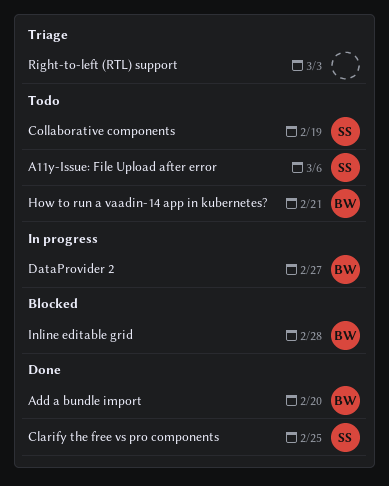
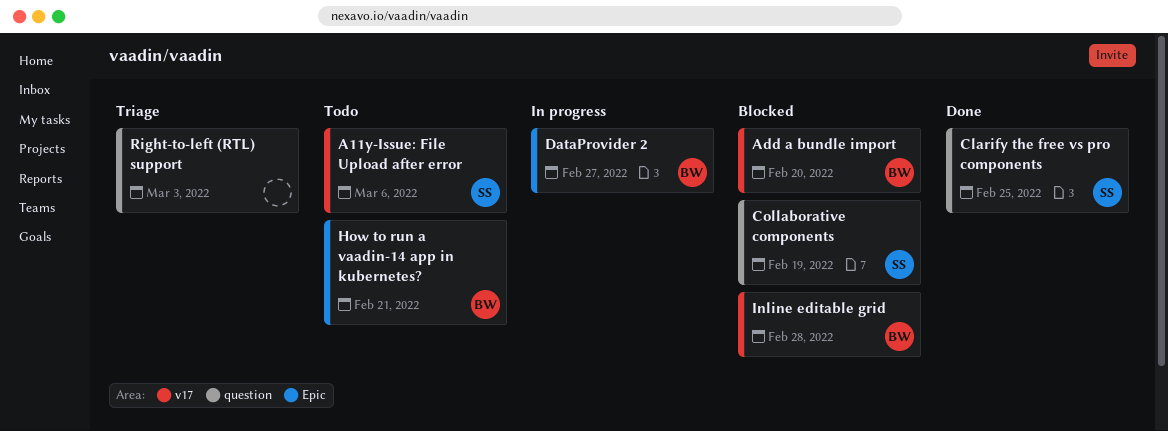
Add a bundle import, status: Done -> Blocked
Collaborative components, status: Todo -> Blocked

